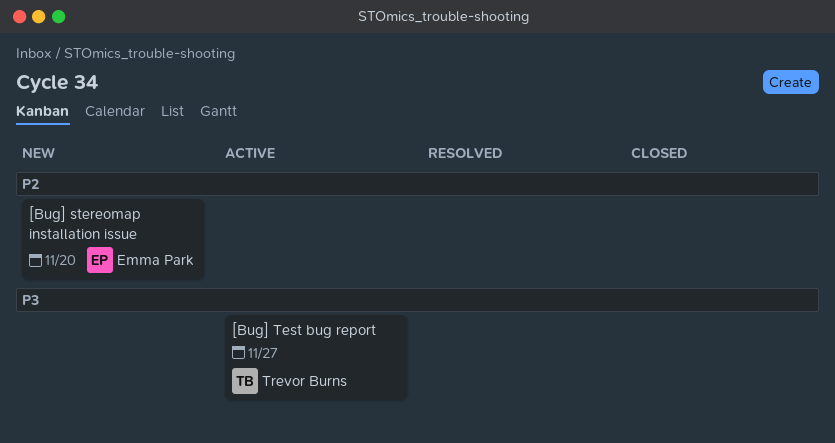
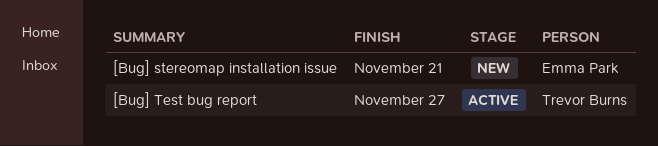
[Bug] stereomap installation issue, due: Nov 20 -> Nov 21

